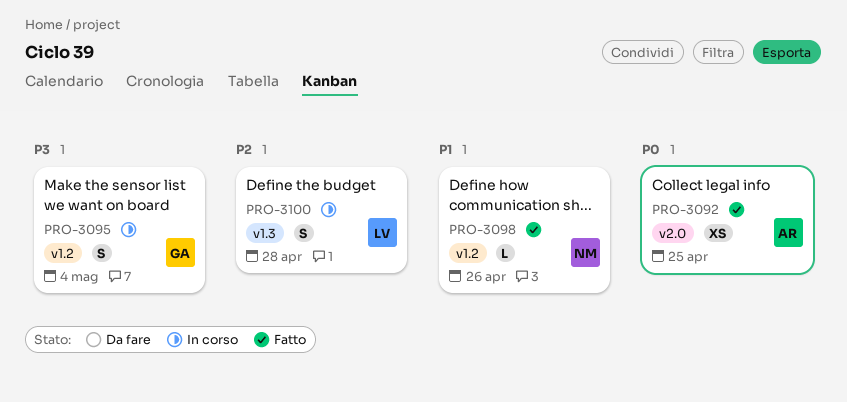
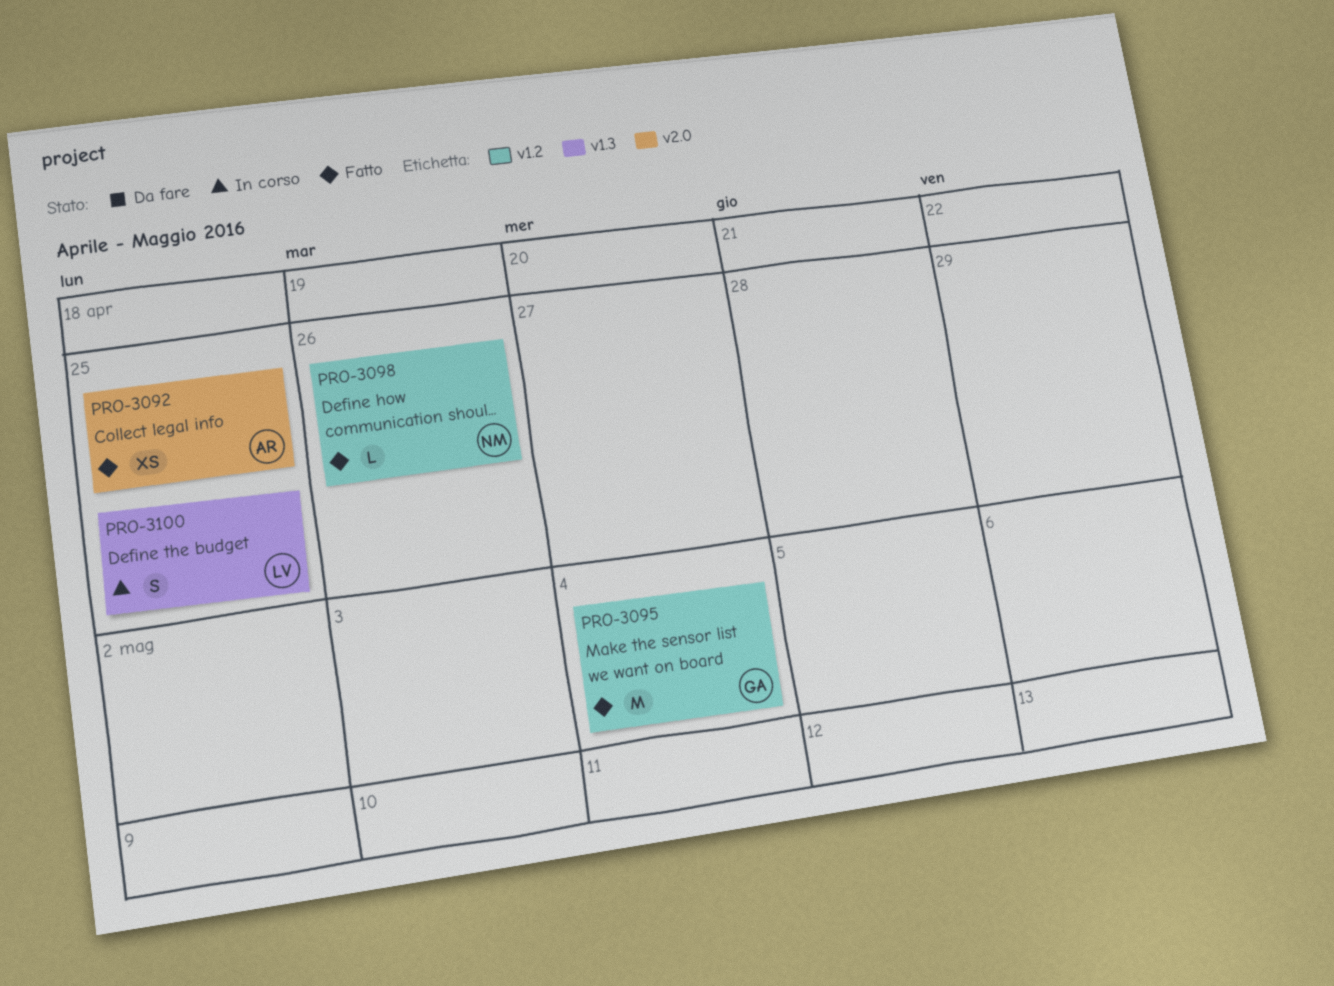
PRO-3095, status: In corso -> Fatto
PRO-3095, estimate: S -> M
PRO-3100, due: Apr 28 -> Apr 25

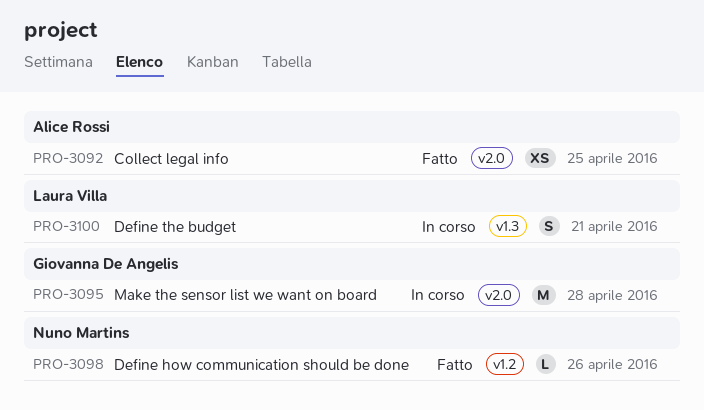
PRO-3095, status: Fatto -> In corso
PRO-3095, label: v1.2 -> v2.0
PRO-3095, due: May 4 -> Apr 28
PRO-3100, due: Apr 25 -> Apr 21

